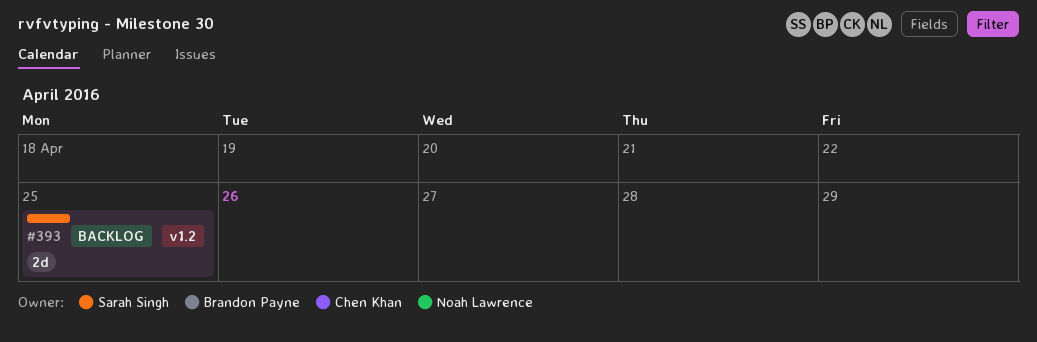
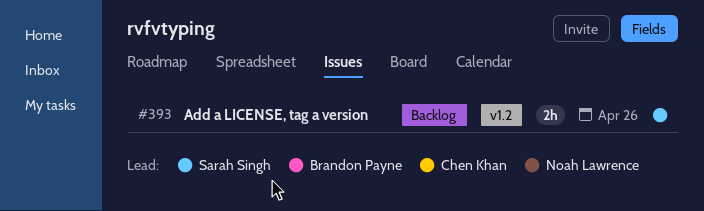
#393, estimate: 2d -> 2h
#393, due: Apr 25 -> Apr 26

